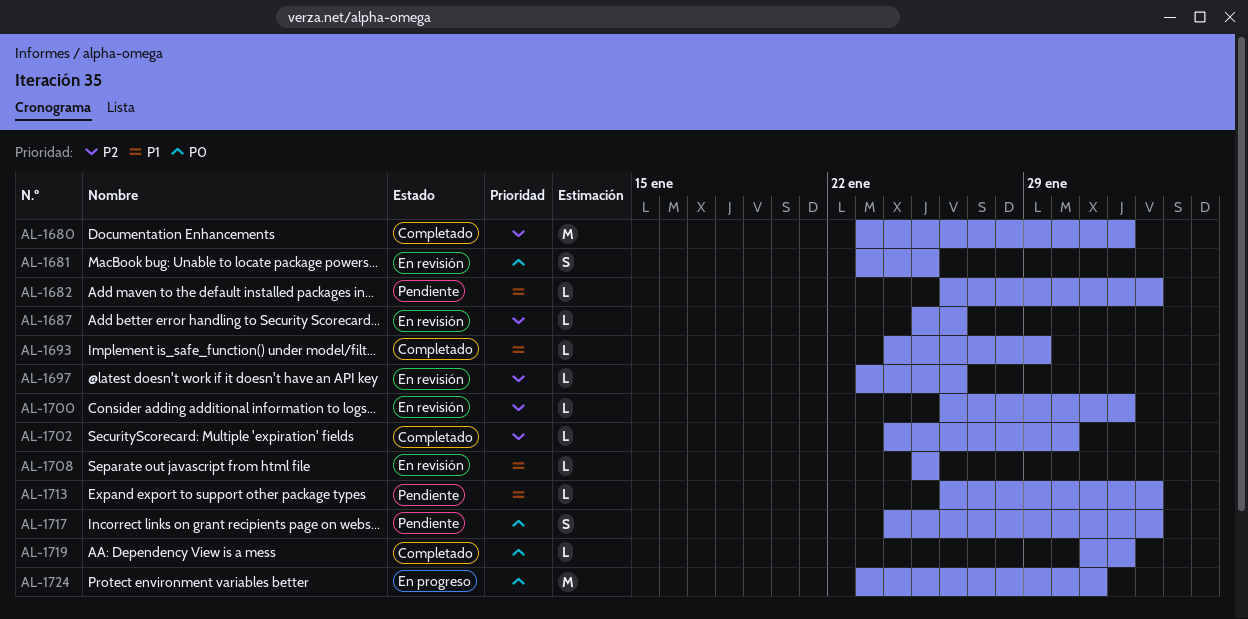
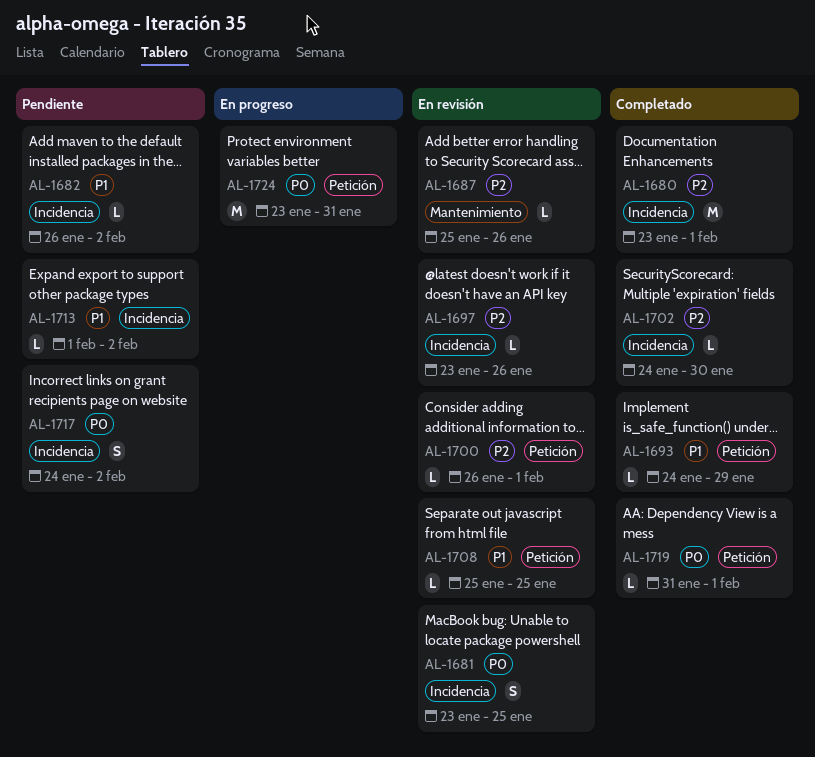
AL-1713, start: Jan 26 -> Feb 1

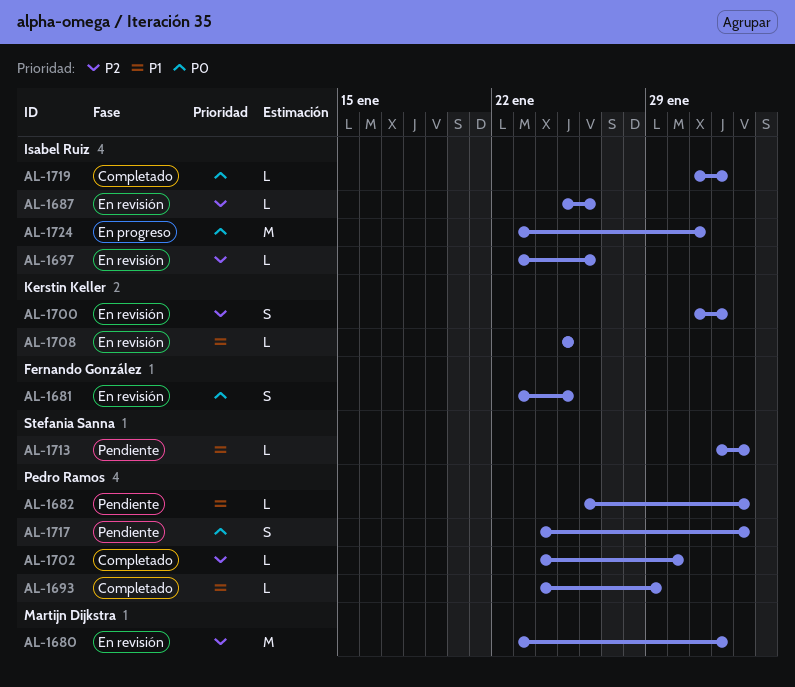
AL-1680, status: Completado -> En revisión
AL-1700, estimate: L -> S
AL-1700, start: Jan 26 -> Jan 31

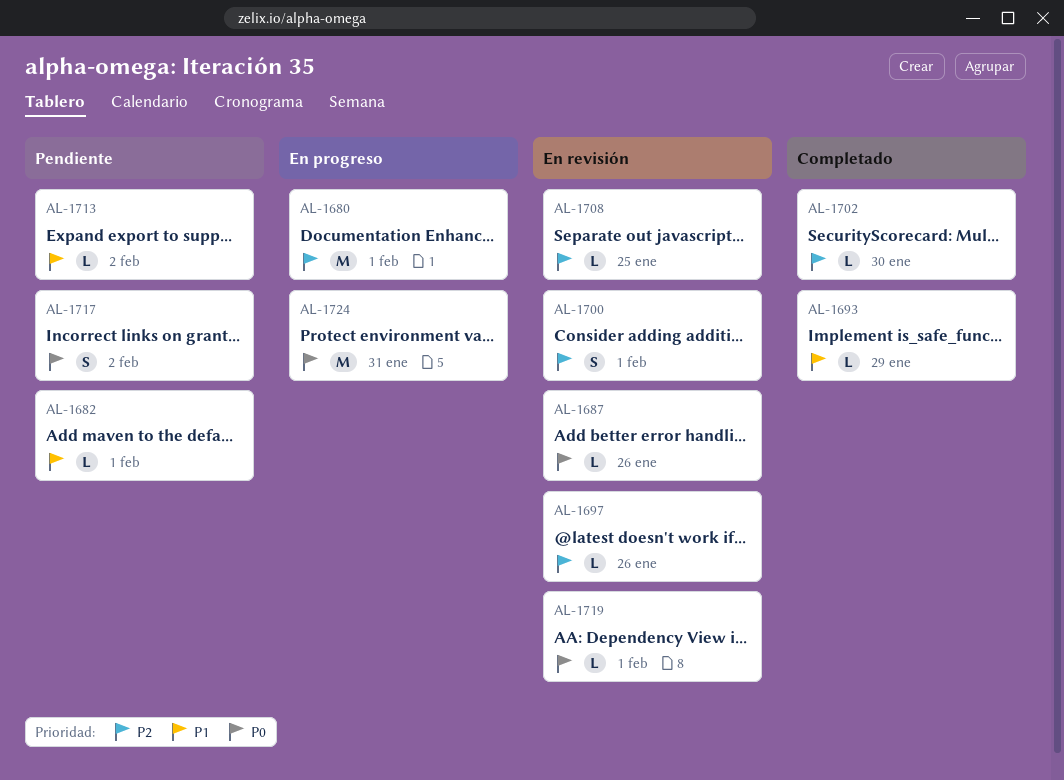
AL-1680, status: En revisión -> En progreso
AL-1681: present -> none
AL-1682, due: Feb 2 -> Feb 1
AL-1687, priority: P2 -> P0
AL-1708, priority: P1 -> P2
AL-1719, status: Completado -> En revisión

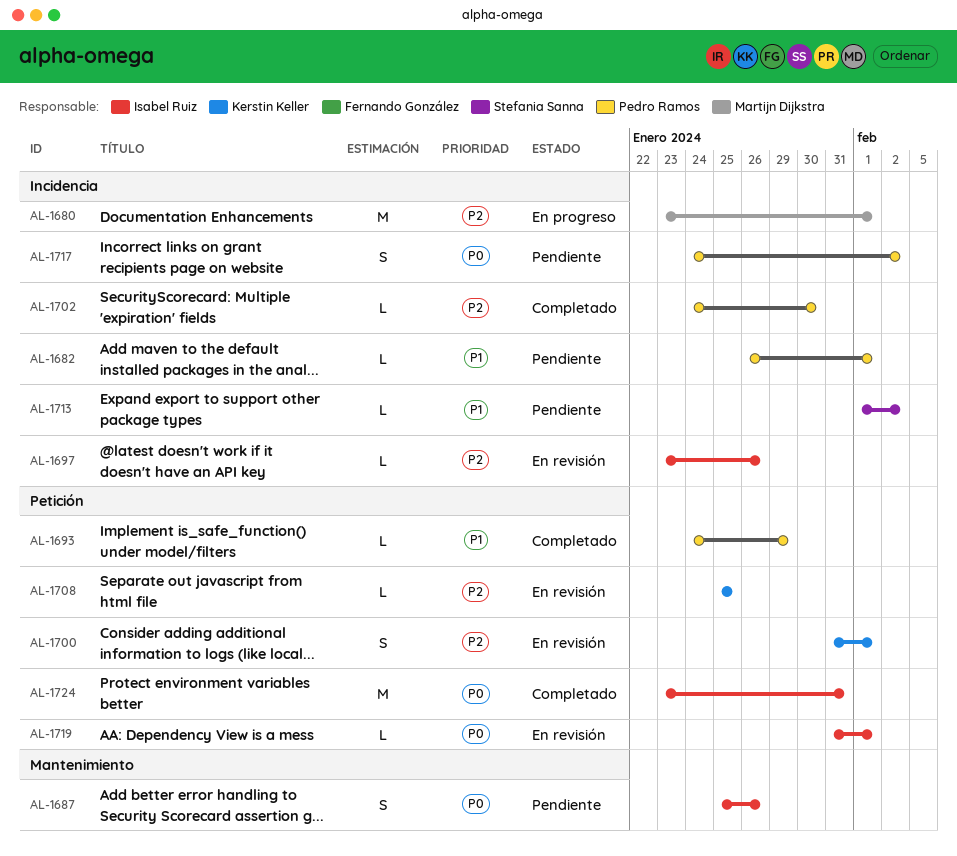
AL-1687, status: En revisión -> Pendiente
AL-1687, estimate: L -> S
AL-1724, status: En progreso -> Completado

